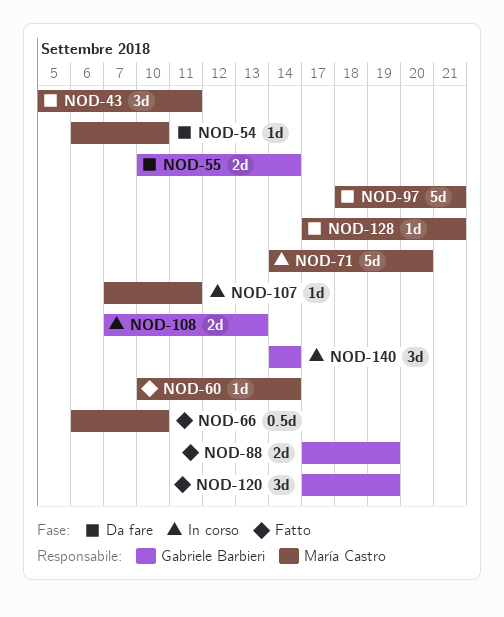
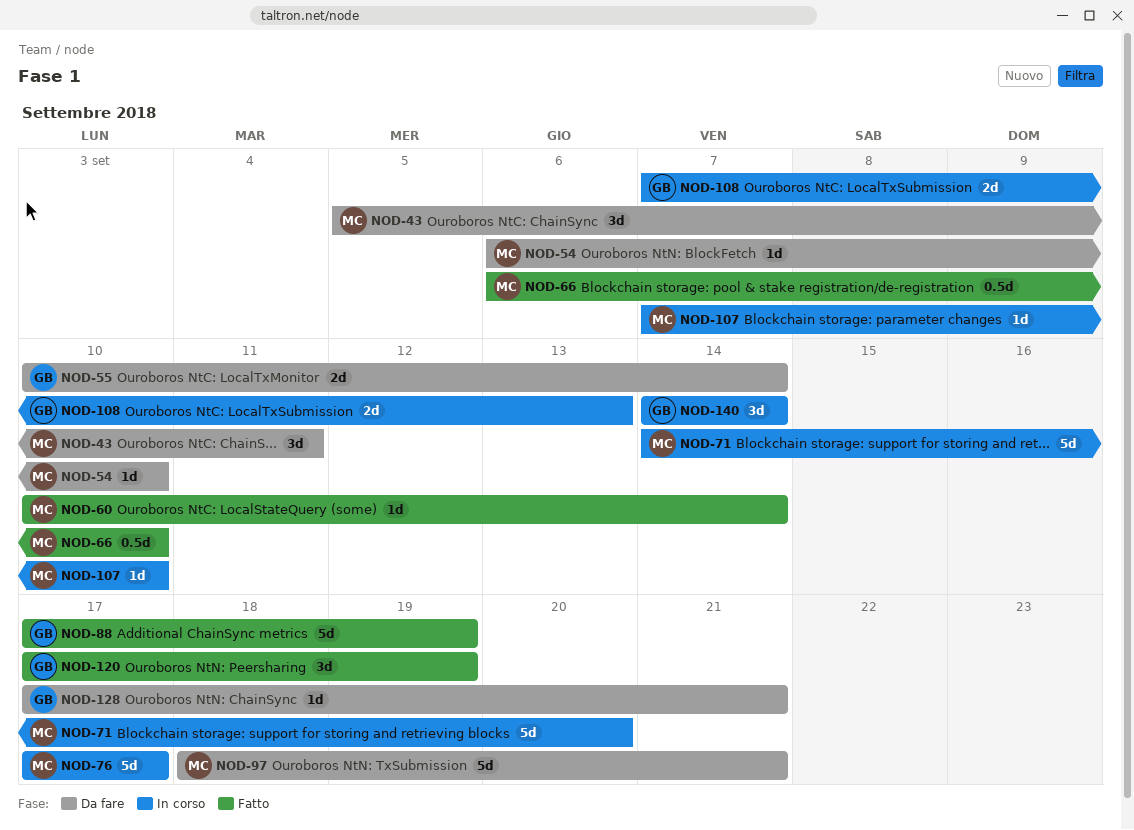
NOD-76: none -> present
NOD-88, estimate: 2d -> 5d
NOD-107, due: Sep 11 -> Sep 10
NOD-128, owner: María Castro -> Gabriele Barbieri

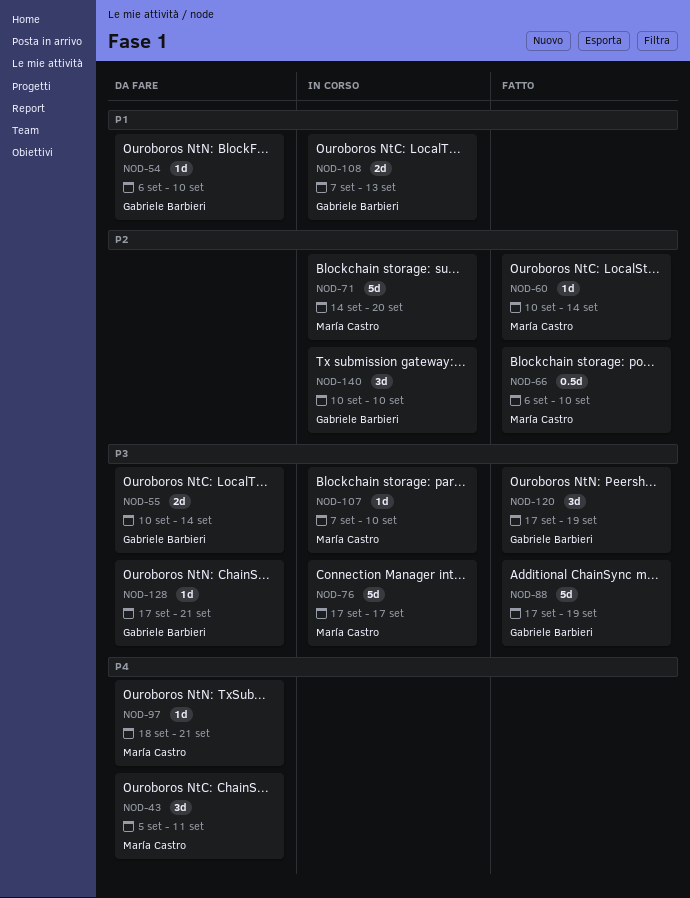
NOD-54, owner: María Castro -> Gabriele Barbieri
NOD-97, estimate: 5d -> 1d
NOD-140, start: Sep 14 -> Sep 10
NOD-140, due: Sep 14 -> Sep 10

